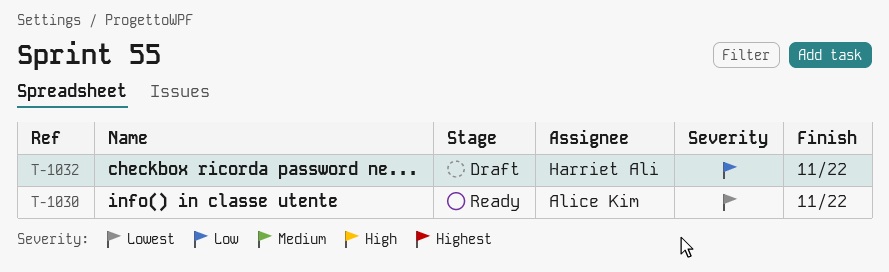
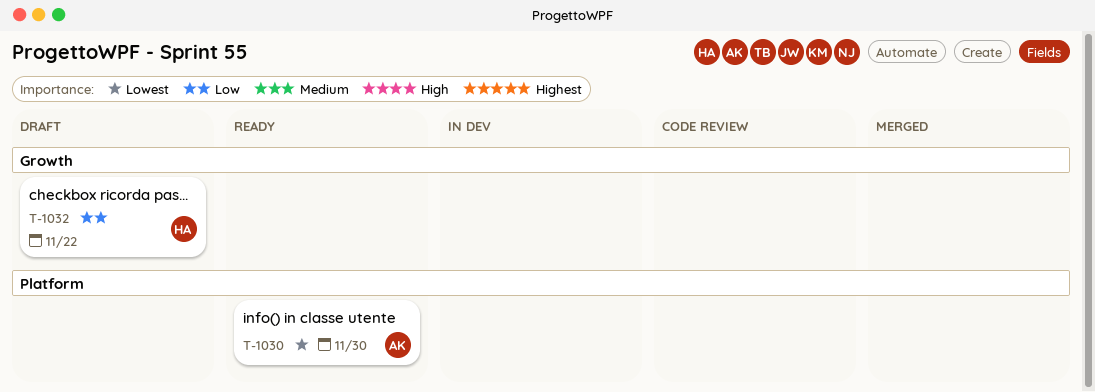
T-1030, due: Nov 22 -> Nov 30

